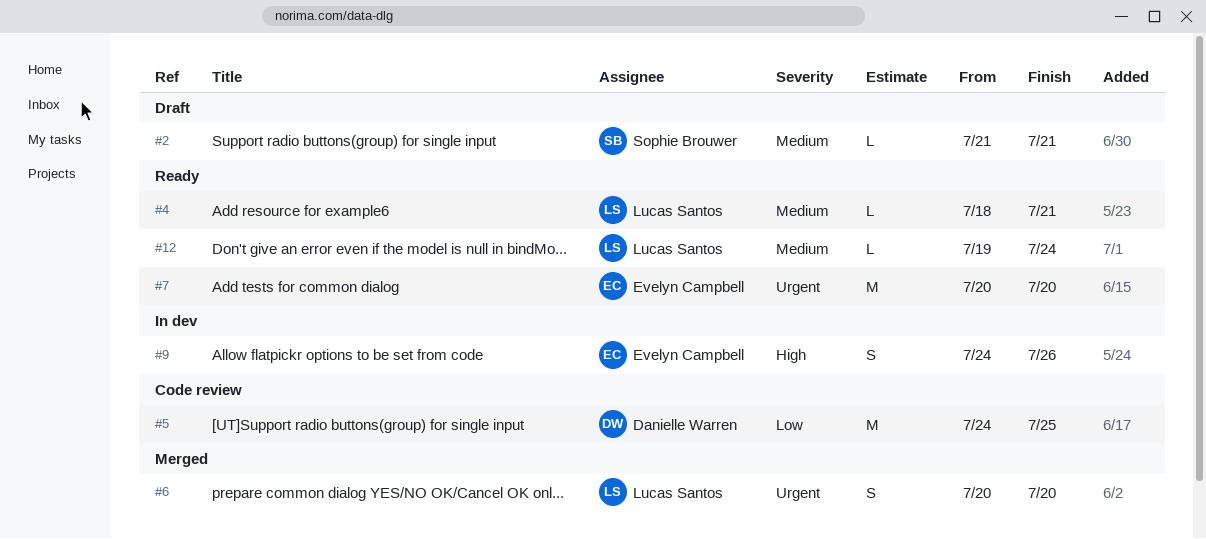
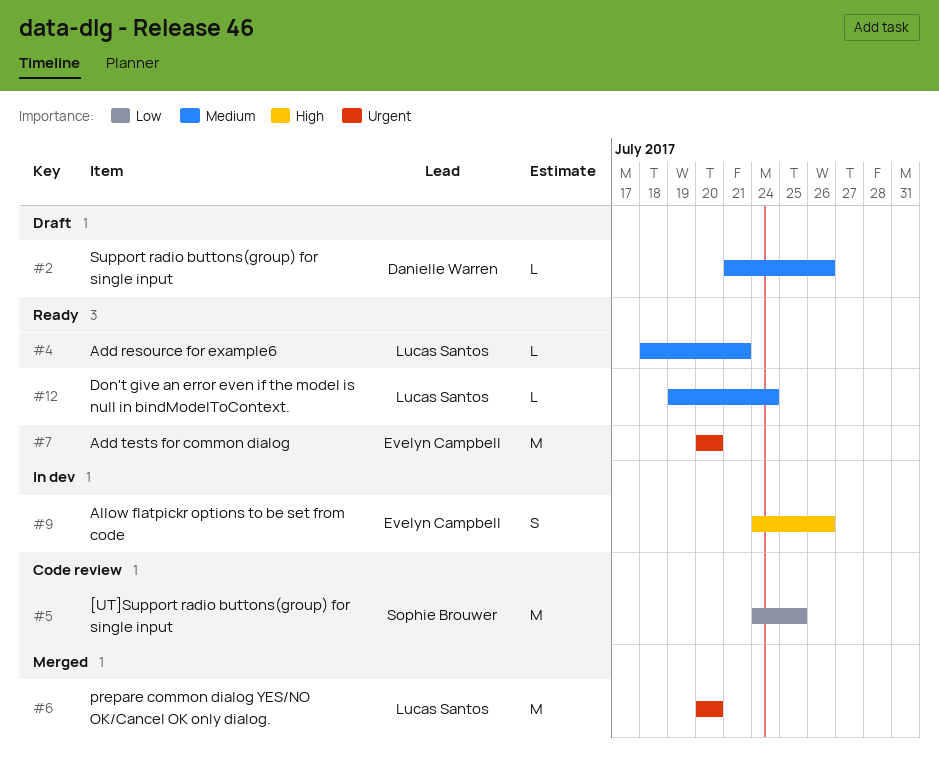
#2, owner: Sophie Brouwer -> Danielle Warren
#2, due: Jul 21 -> Jul 26
#5, owner: Danielle Warren -> Sophie Brouwer
#6, estimate: S -> M

